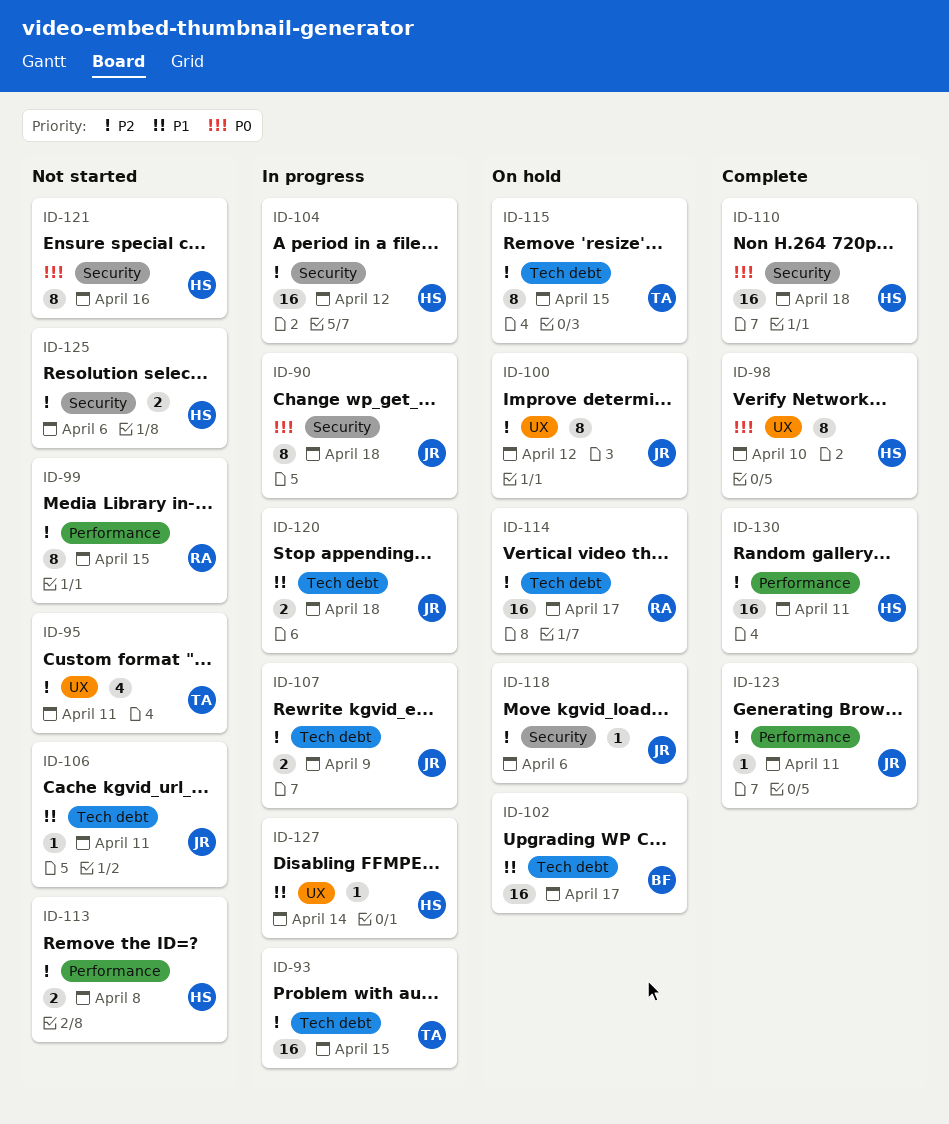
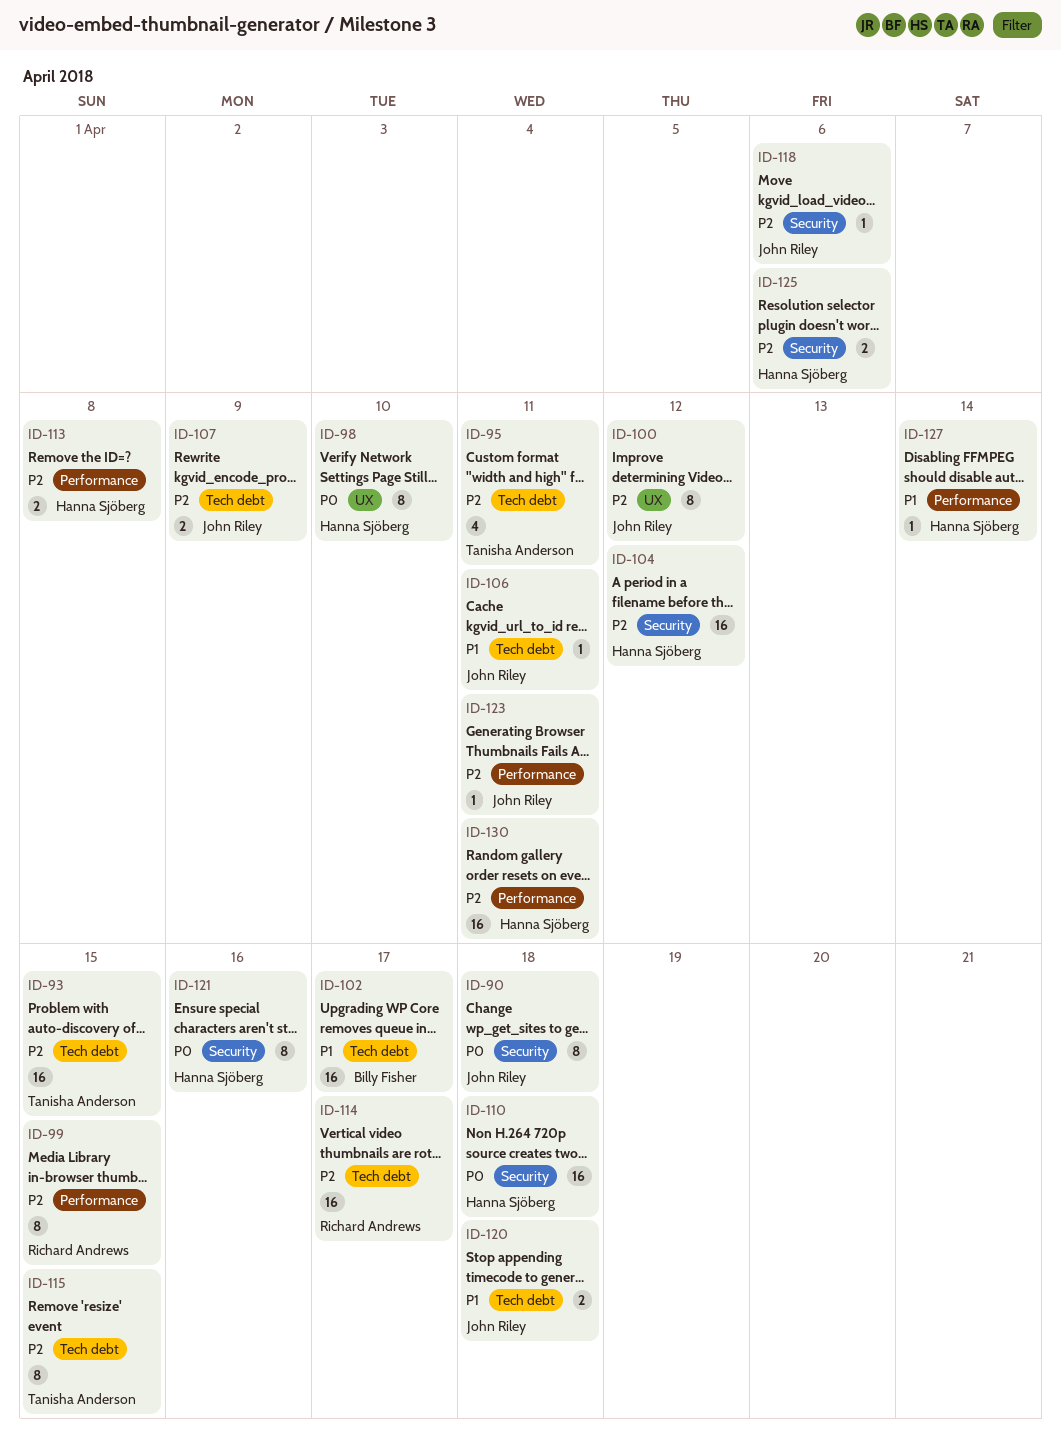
ID-95, label: UX -> Tech debt
ID-127, label: UX -> Performance

